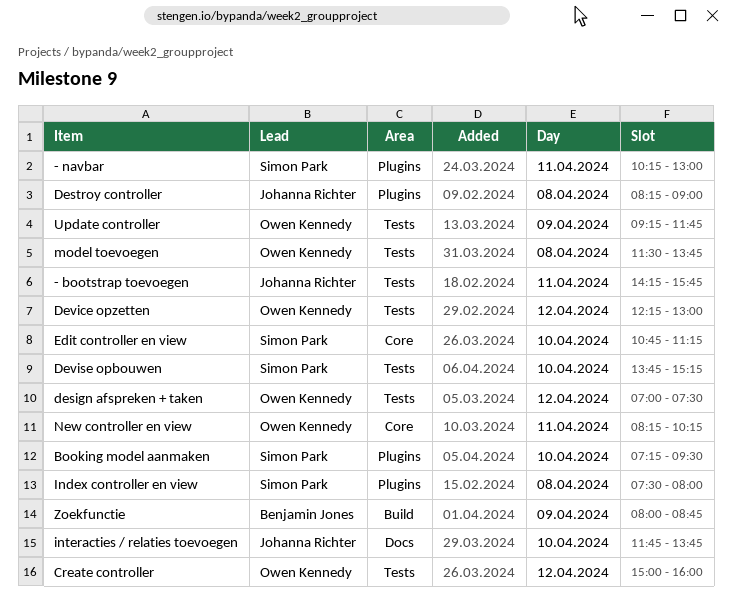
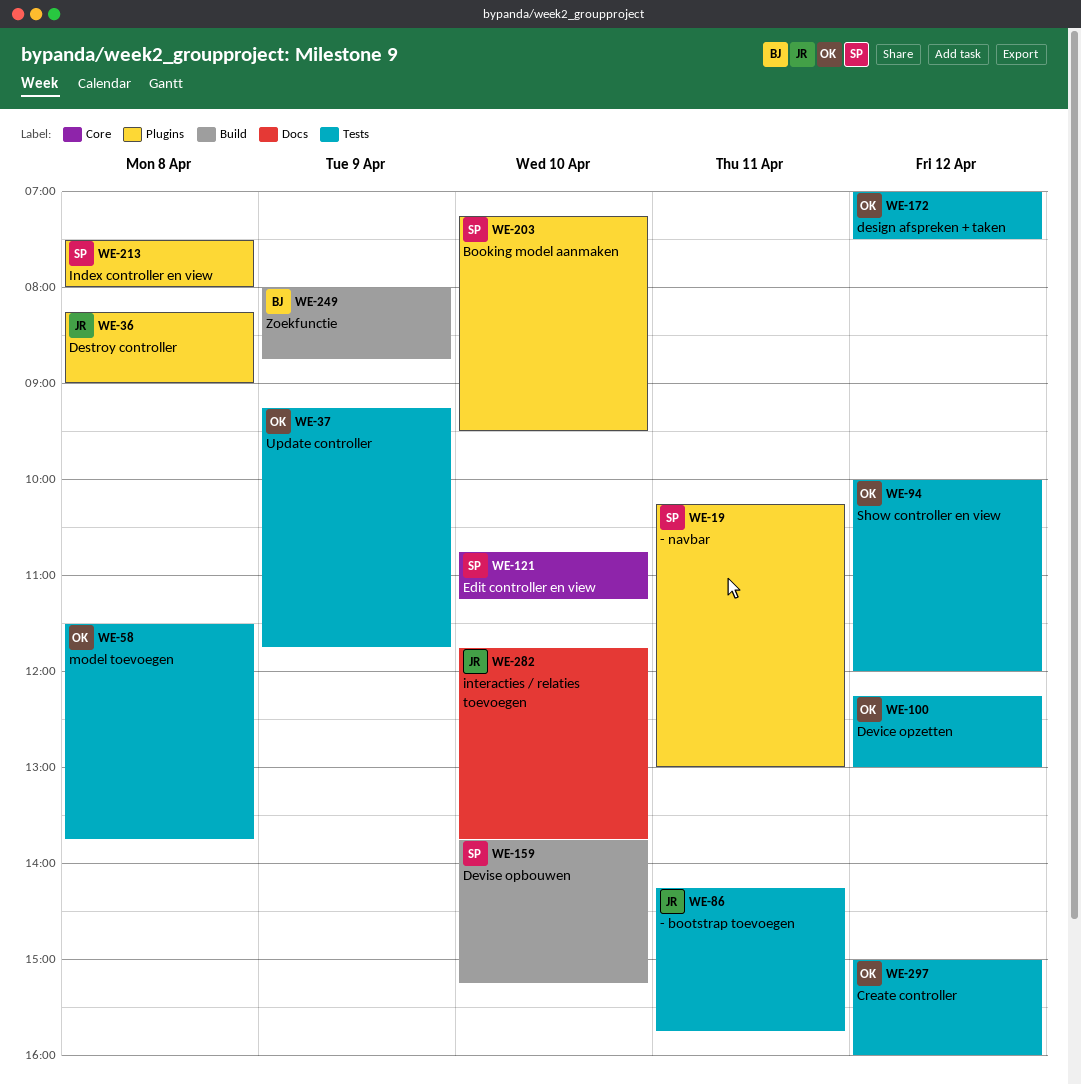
Devise opbouwen, label: Tests -> Build
New controller en view: present -> none
Show controller en view: none -> present

